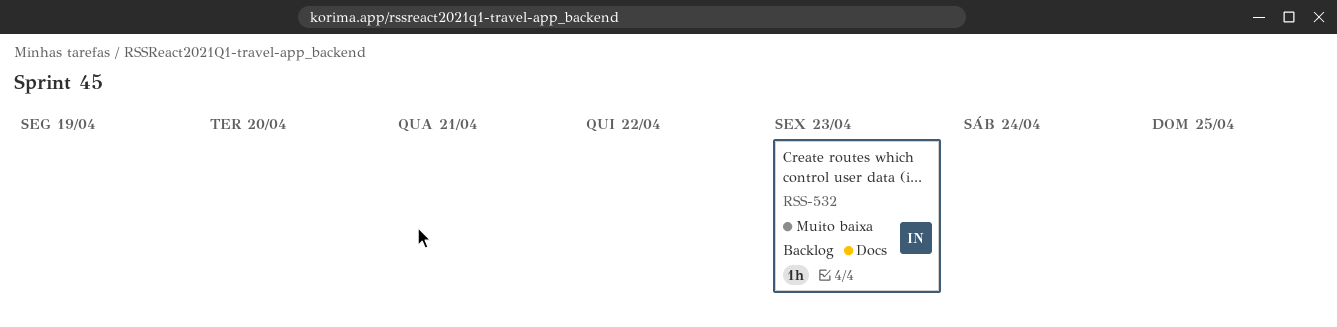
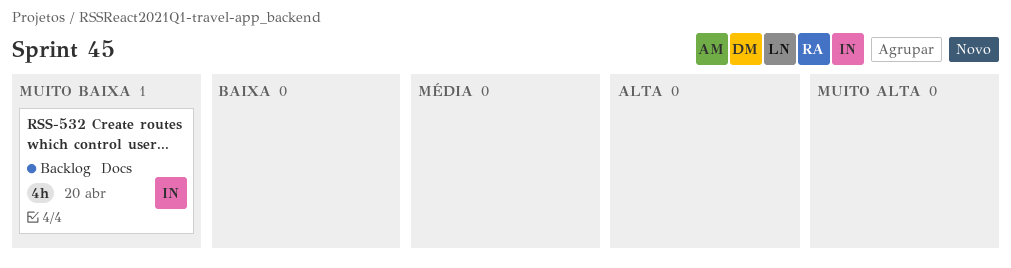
RSS-532, estimate: 1h -> 4h
RSS-532, due: Apr 23 -> Apr 20

